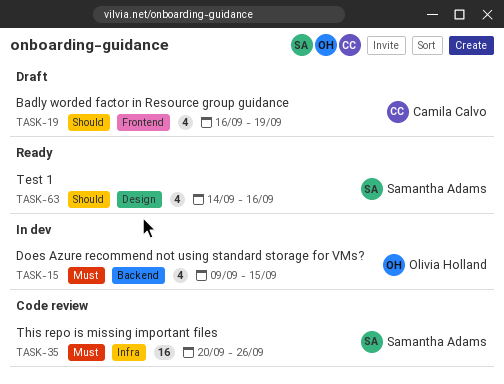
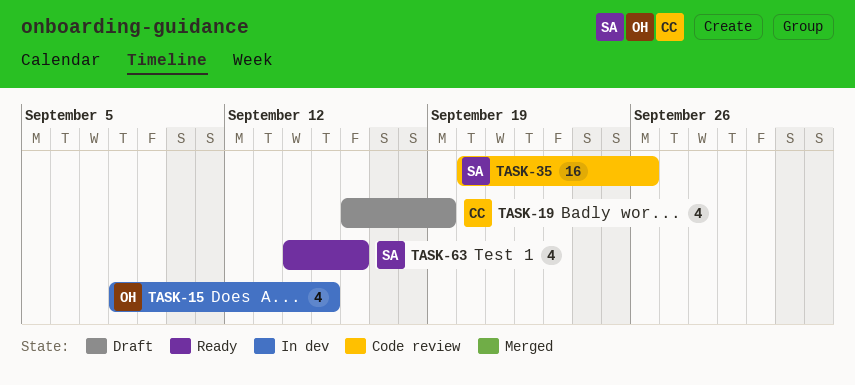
TASK-15, start: Sep 9 -> Sep 8

